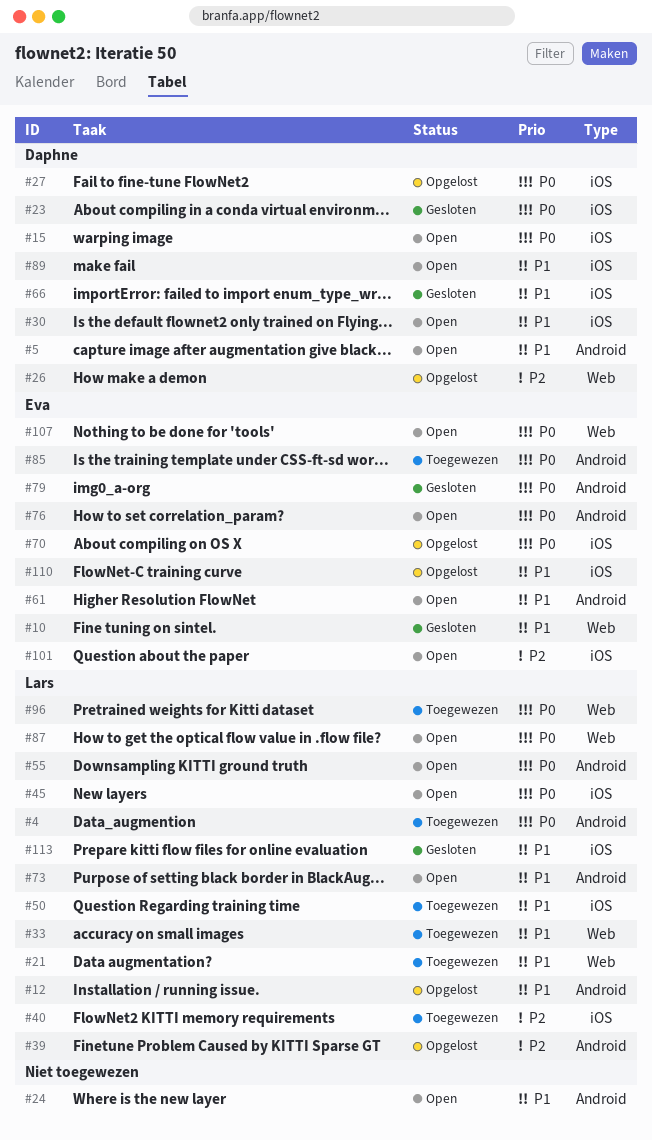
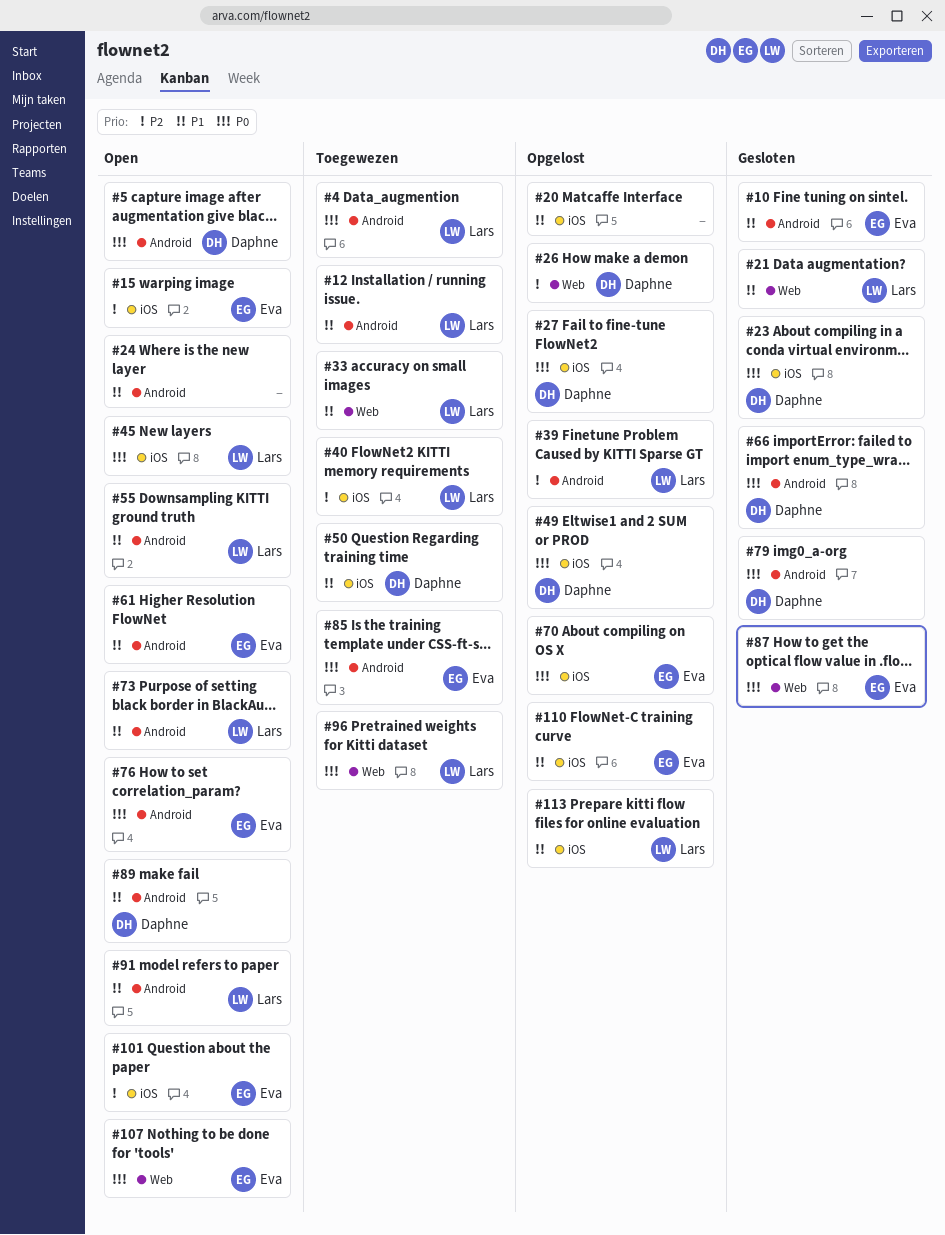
#5, priority: P1 -> P0
#10, label: Web -> Android
#12, status: Opgelost -> Toegewezen
#15, owner: Daphne -> Eva
#15, priority: P0 -> P2
#20: none -> present
#21, status: Toegewezen -> Gesloten
#30: present -> none
#49: none -> present
#50, owner: Lars -> Daphne
#55, priority: P0 -> P1
#66, priority: P1 -> P0
#66, label: iOS -> Android
#79, owner: Eva -> Daphne
#87, status: Open -> Gesloten
#87, owner: Lars -> Eva
#89, label: iOS -> Android
#91: none -> present
#113, status: Gesloten -> Opgelost

